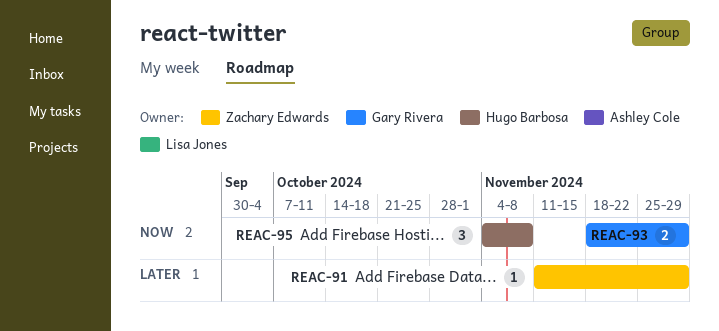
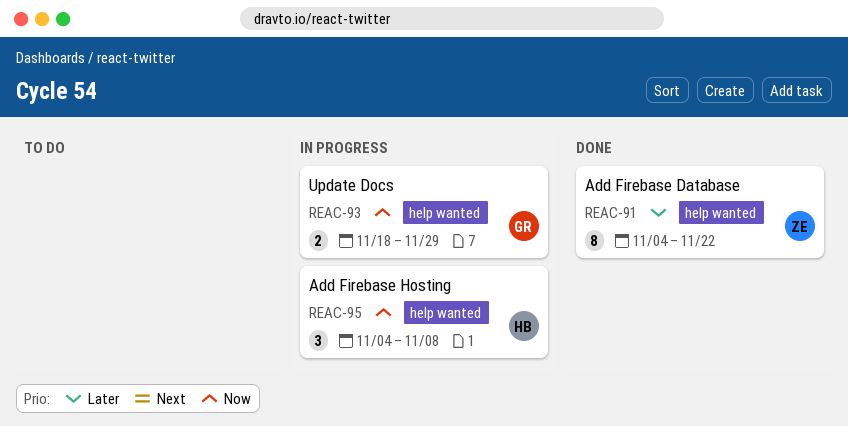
REAC-91, estimate: 1 -> 8
REAC-91, start: Nov 11 -> Nov 4
REAC-91, due: Nov 29 -> Nov 22

